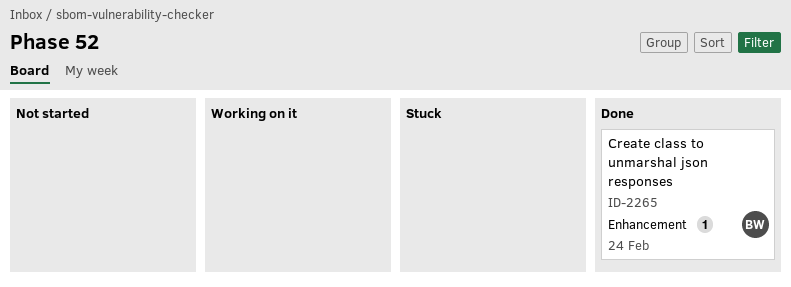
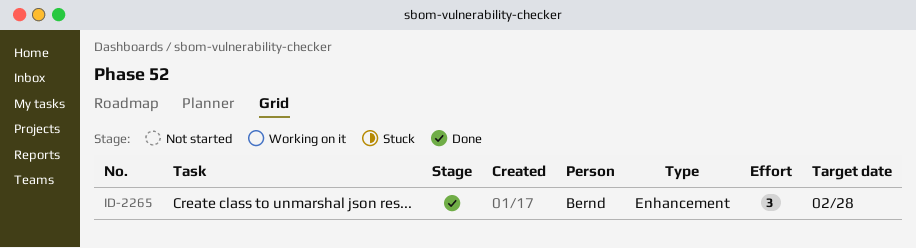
ID-2265, estimate: 1 -> 3
ID-2265, due: Feb 24 -> Feb 28

